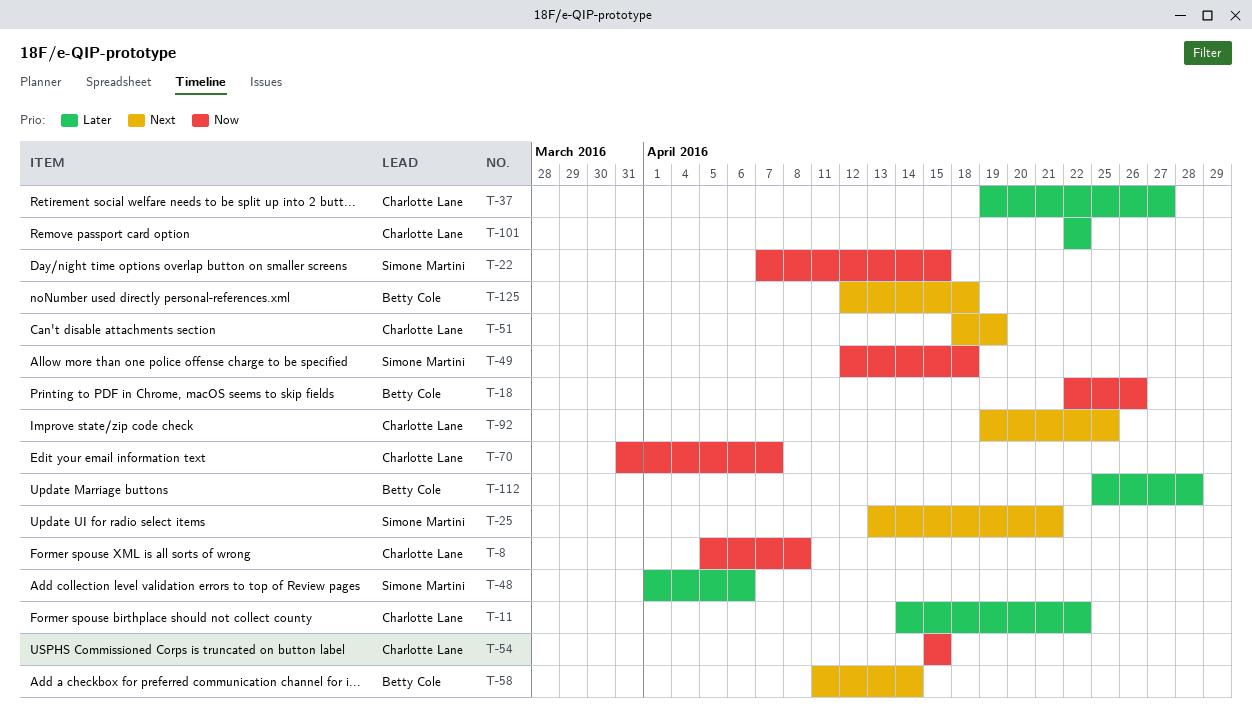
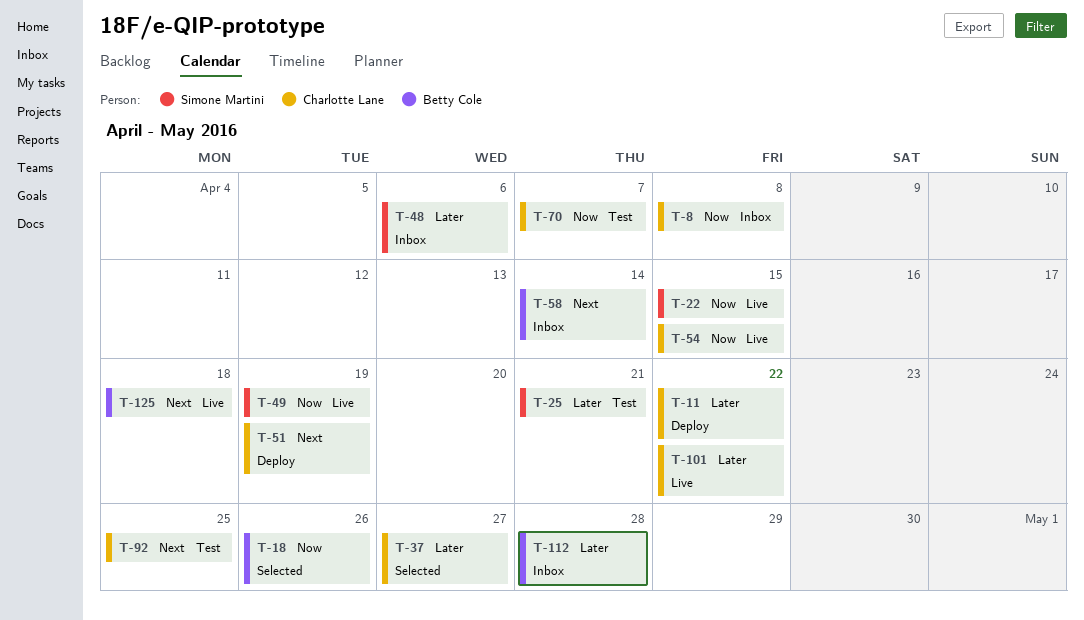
T-25, priority: Next -> Later
T-49, due: Apr 18 -> Apr 19

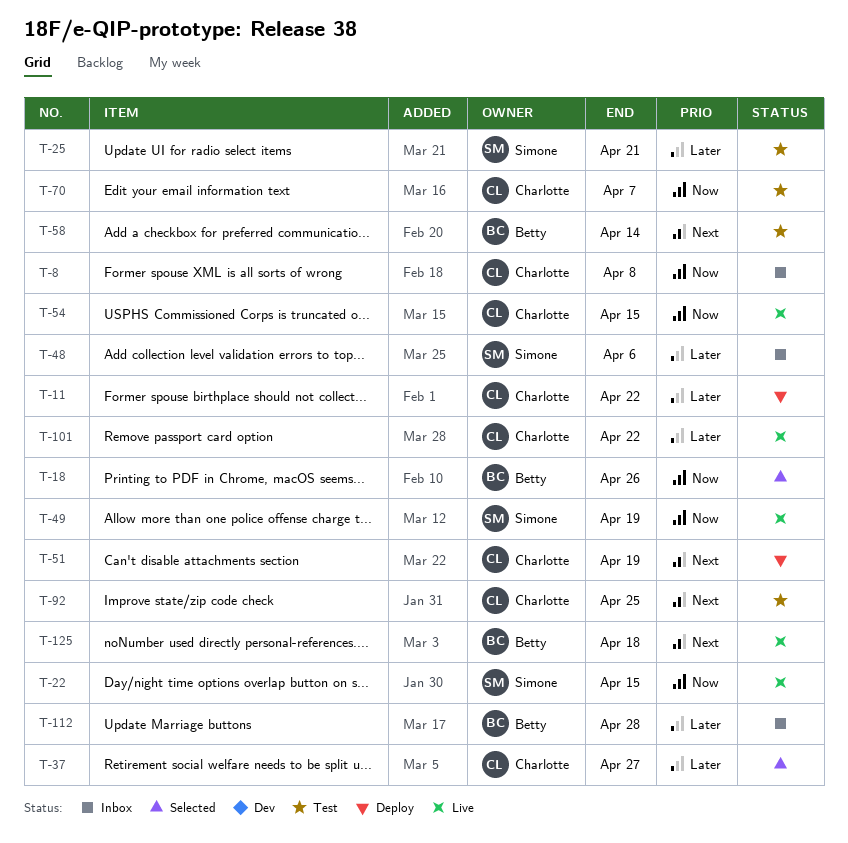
T-58, status: Inbox -> Test

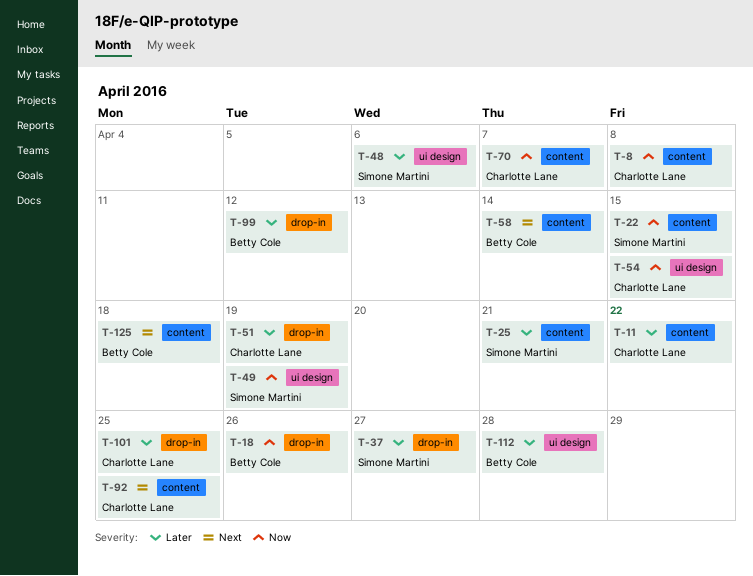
T-37, owner: Charlotte Lane -> Simone Martini
T-51, priority: Next -> Later
T-99: none -> present
T-101, due: Apr 22 -> Apr 25

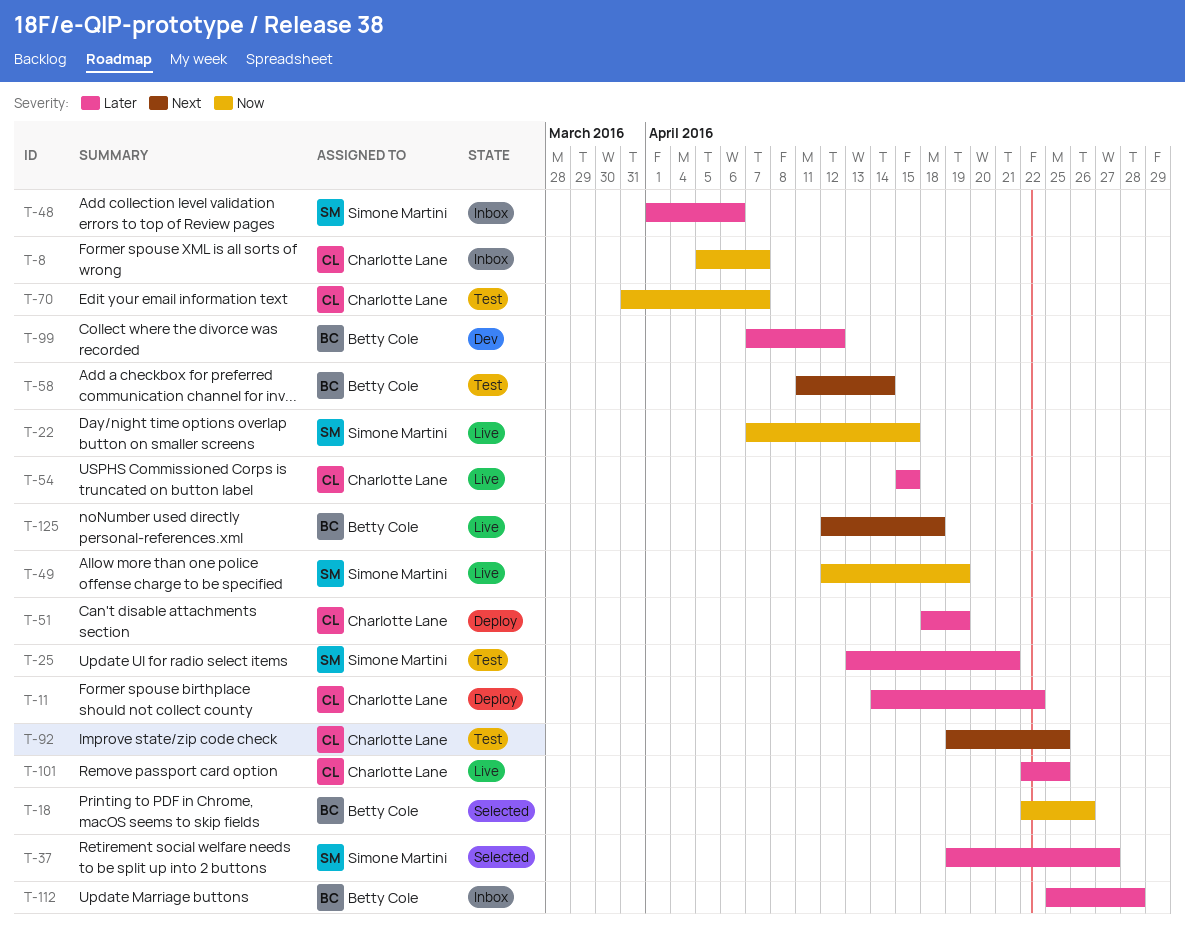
T-8, due: Apr 8 -> Apr 7
T-54, priority: Now -> Later

